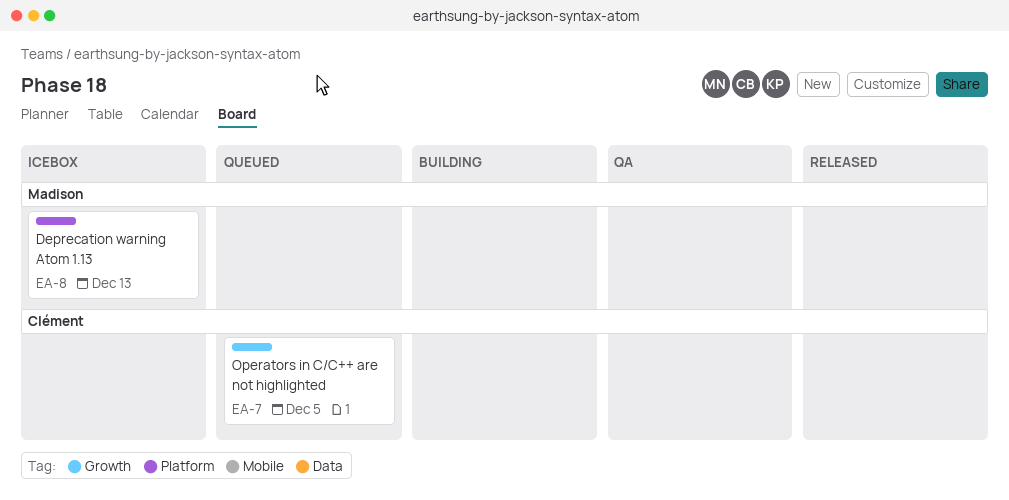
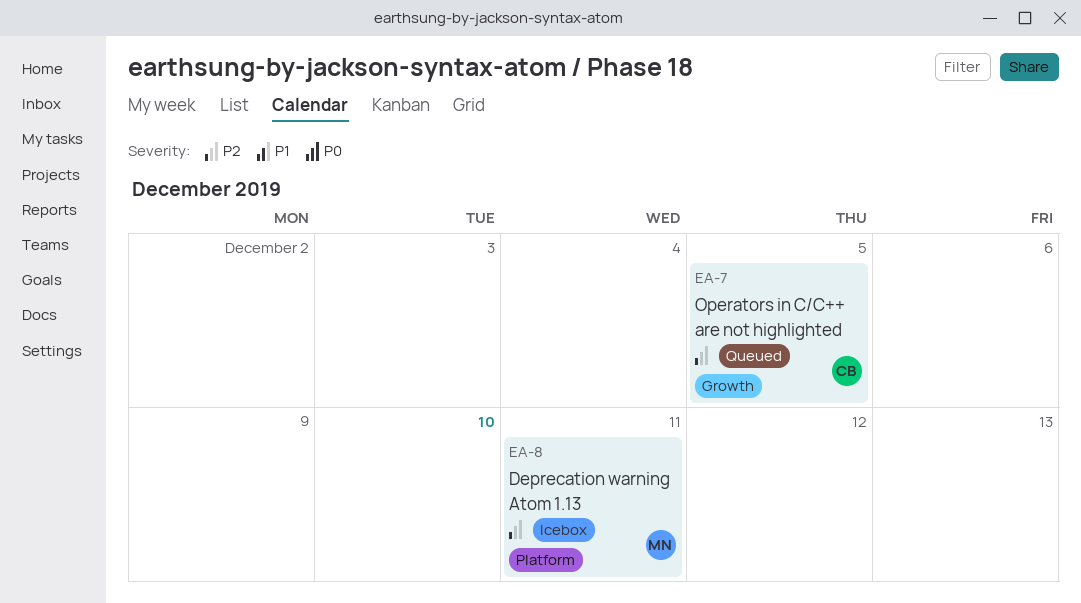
EA-8, due: Dec 13 -> Dec 11

